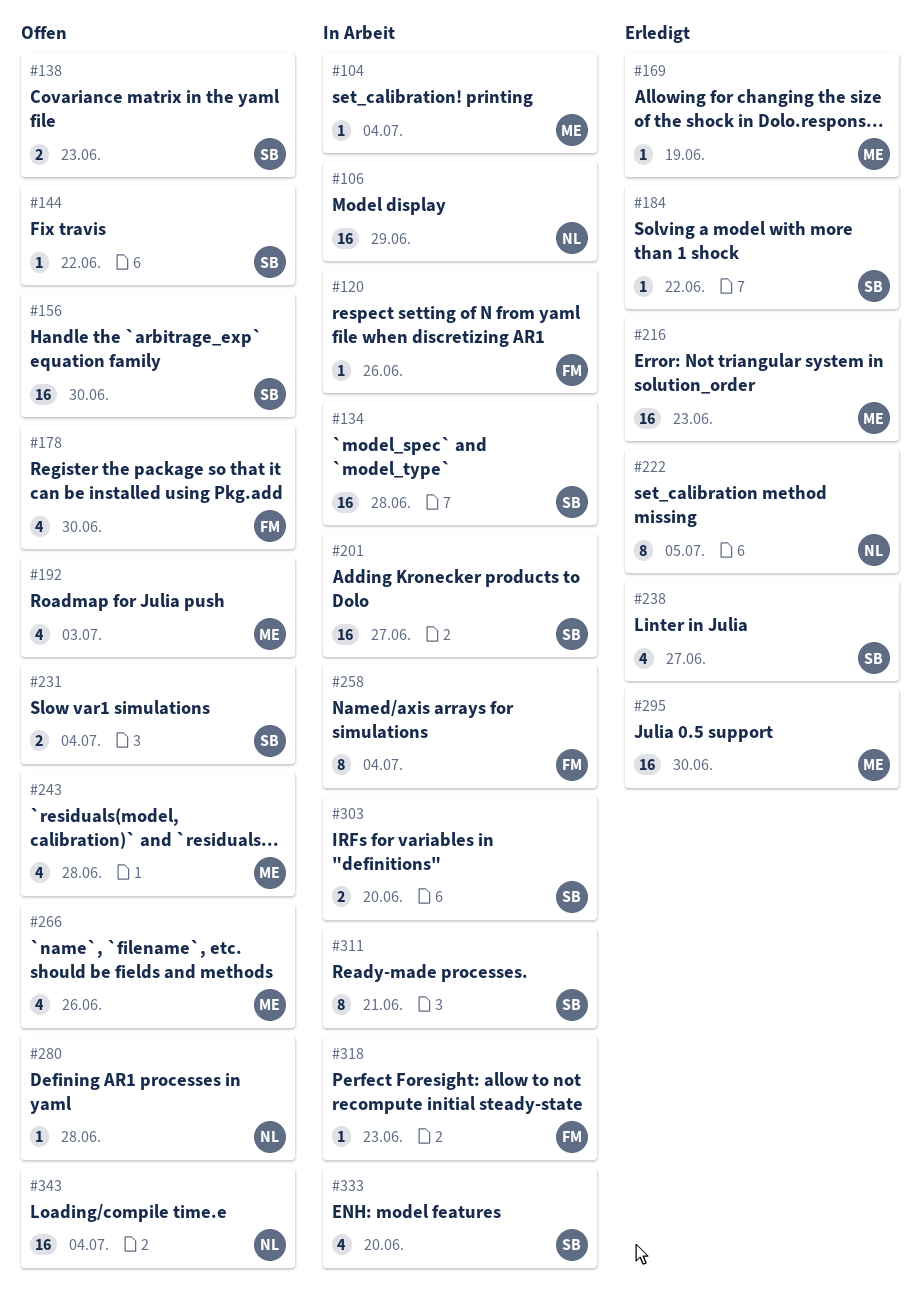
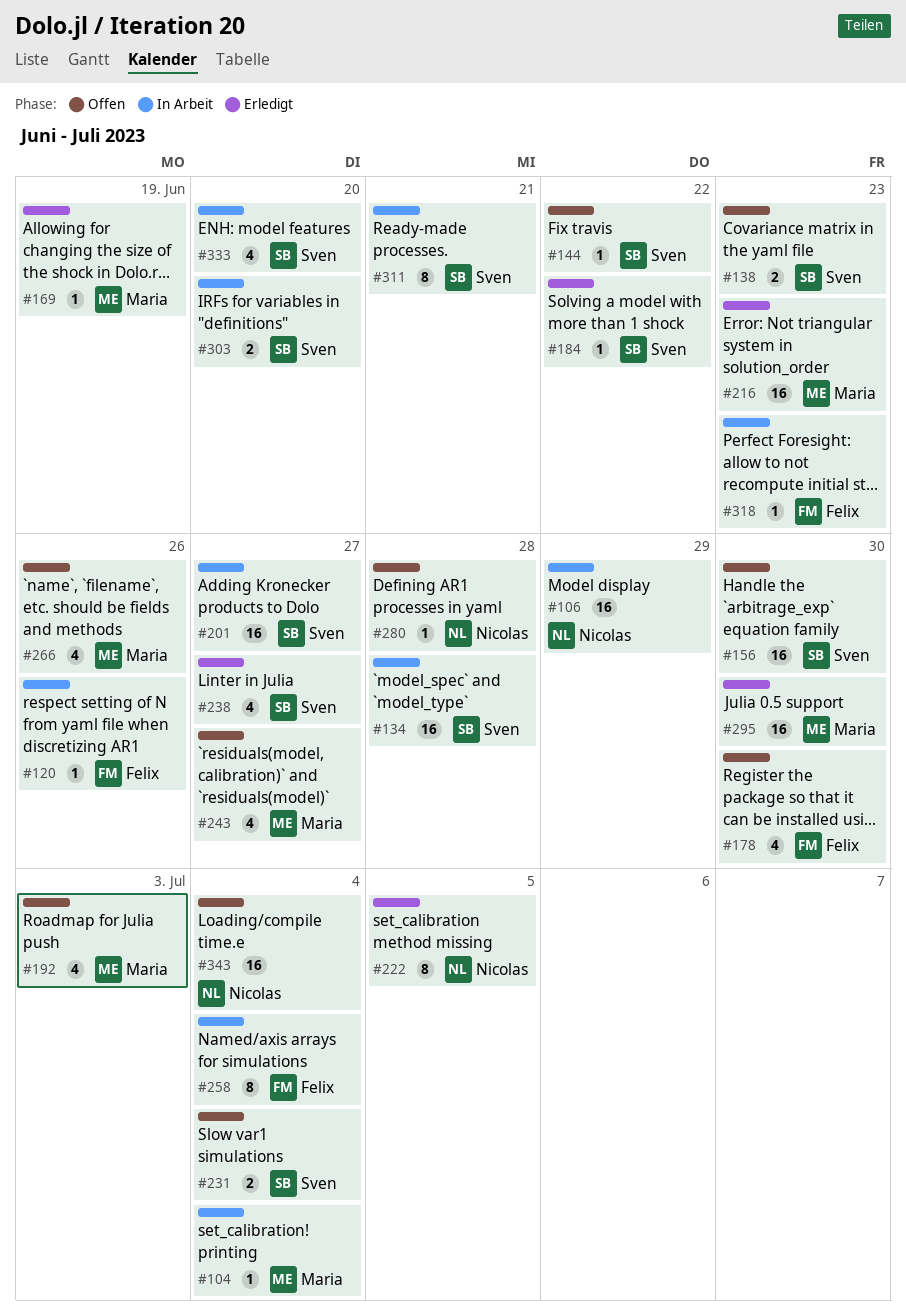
#243, due: Jun 28 -> Jun 27

